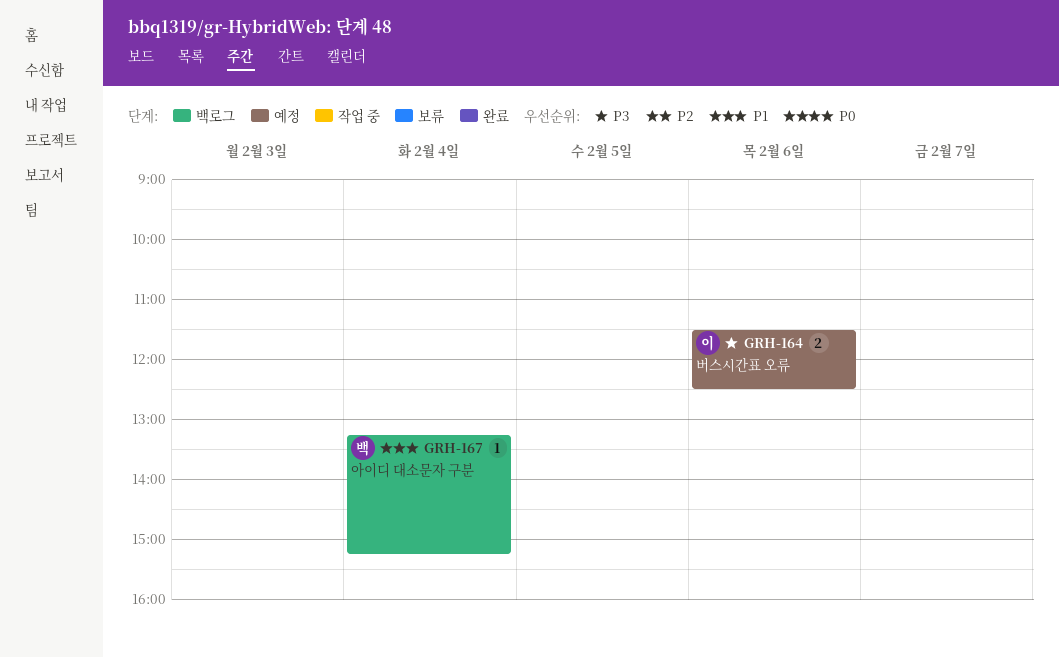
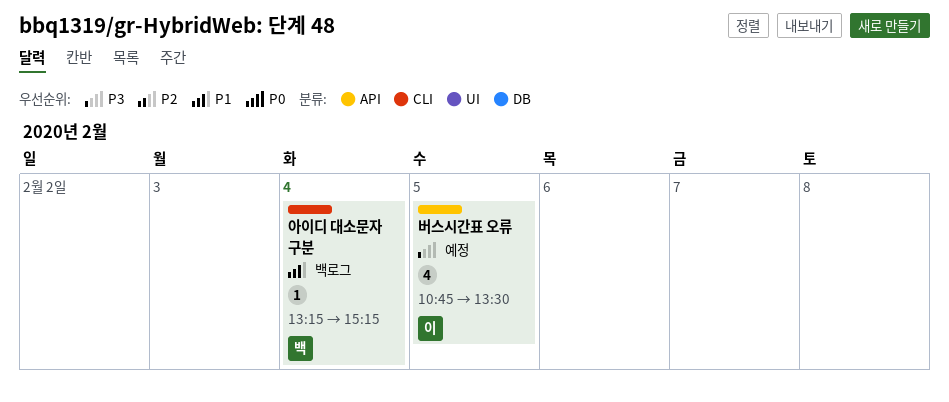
버스시간표 오류, estimate: 2 -> 4
버스시간표 오류, day: Feb 6 -> Feb 5
버스시간표 오류, begins: 11:30 -> 10:45
버스시간표 오류, ends: 12:30 -> 13:30

